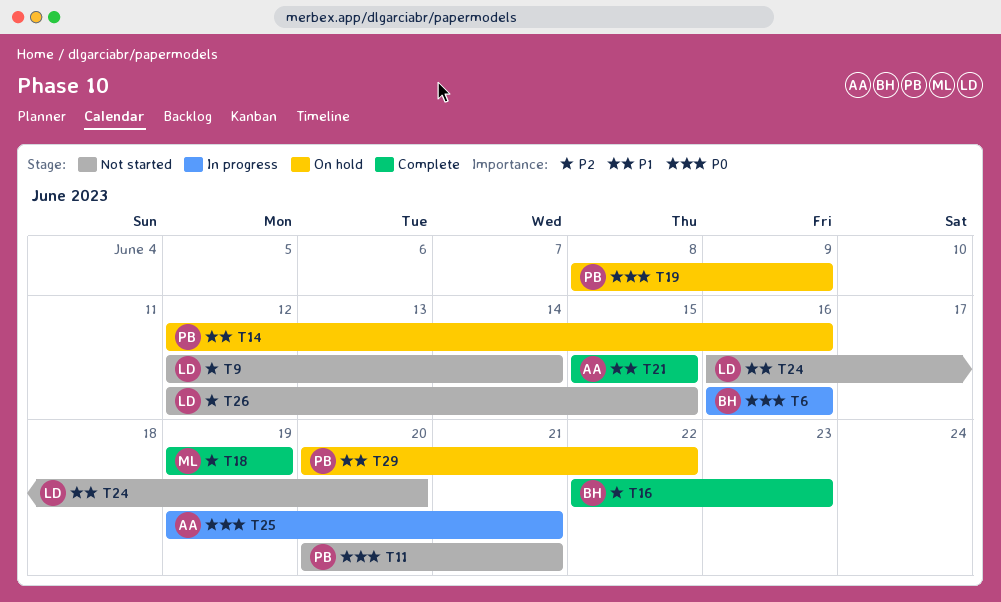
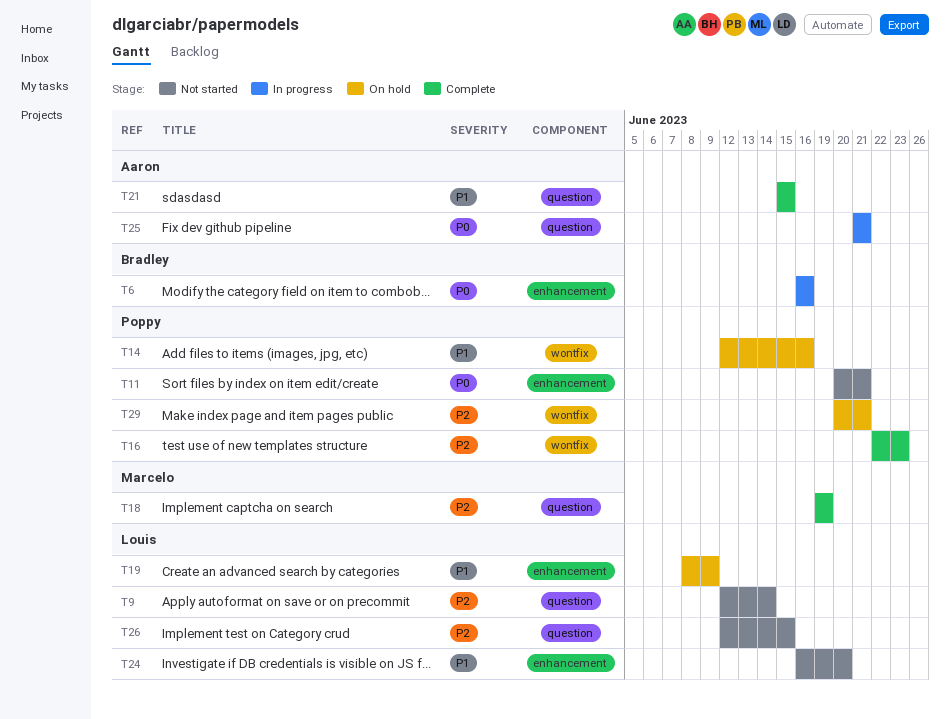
T16, owner: Bradley -> Poppy
T19, owner: Poppy -> Louis
T19, priority: P0 -> P1
T25, start: Jun 19 -> Jun 21
T29, priority: P1 -> P2
T29, due: Jun 22 -> Jun 21

